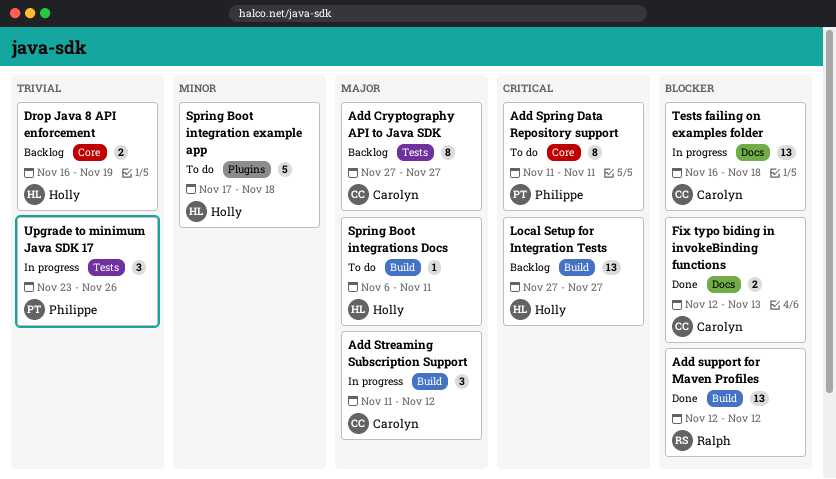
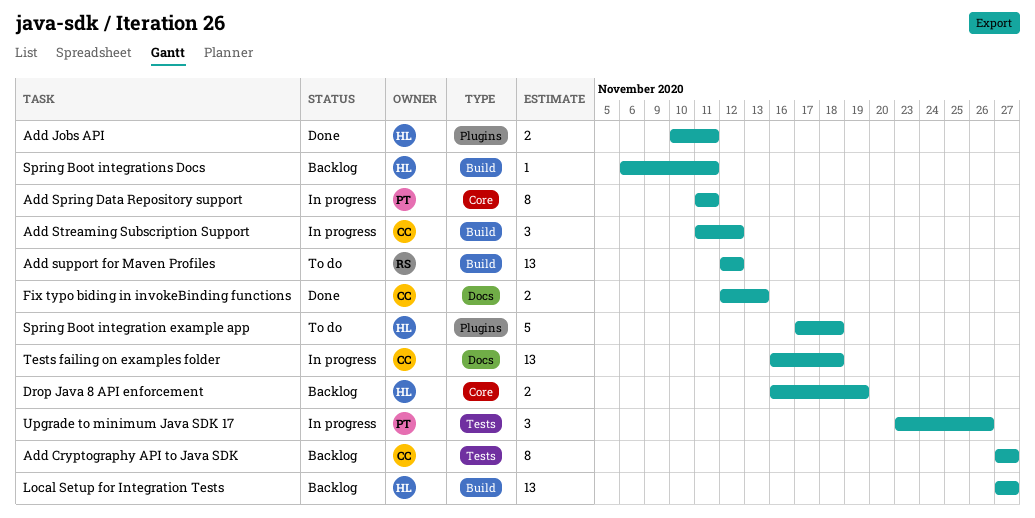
Add Jobs API: none -> present
Add Spring Data Repository support, status: To do -> In progress
Add support for Maven Profiles, status: Done -> To do
Spring Boot integrations Docs, status: To do -> Backlog

